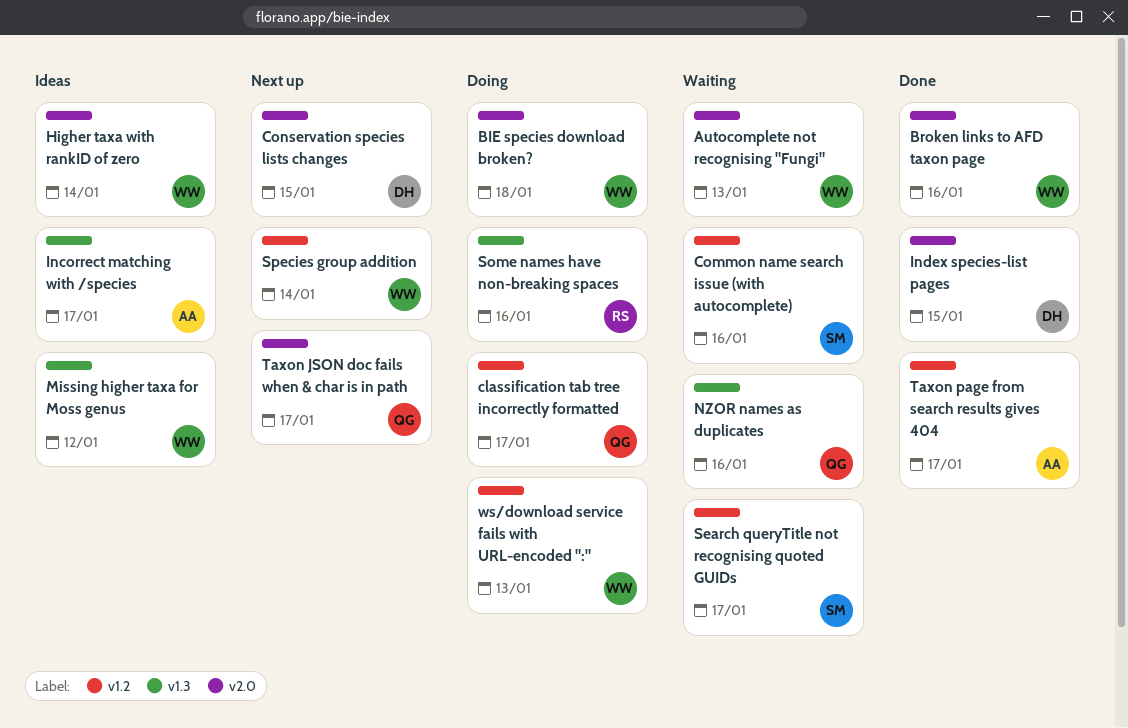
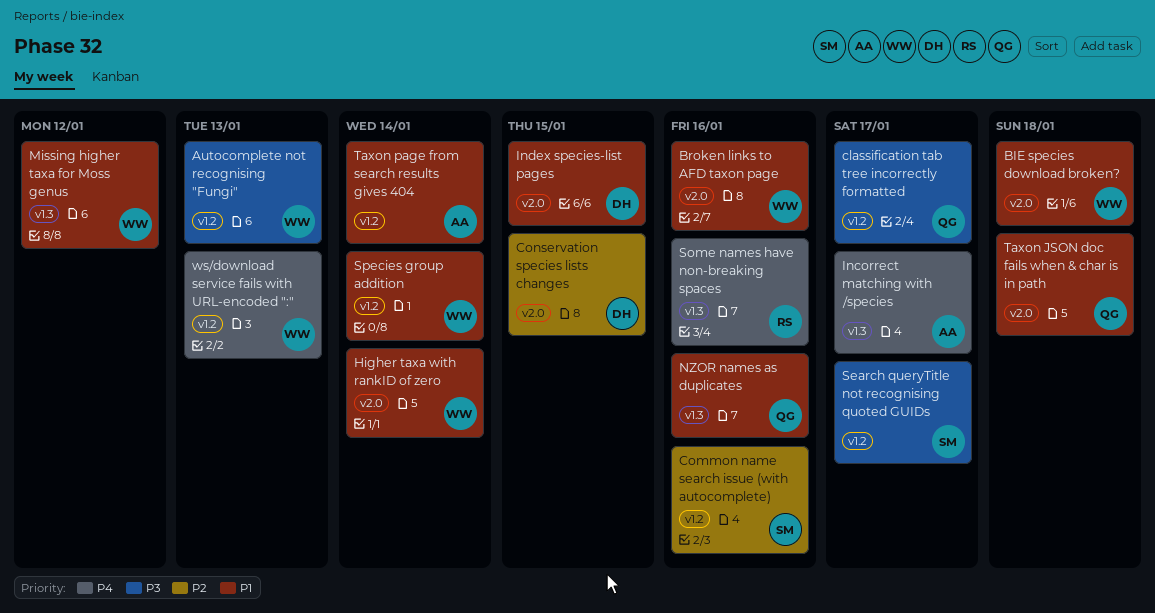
Autocomplete not recognising "Fungi", label: v2.0 -> v1.2
Taxon JSON doc fails when & char is in path, due: Jan 17 -> Jan 18
Taxon page from search results gives 404, due: Jan 17 -> Jan 14

